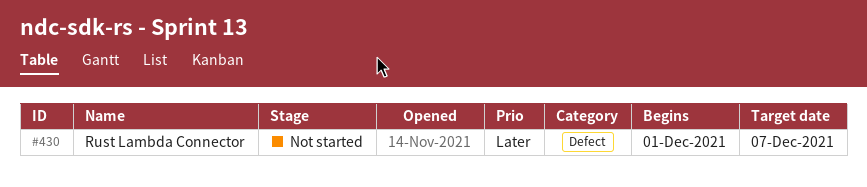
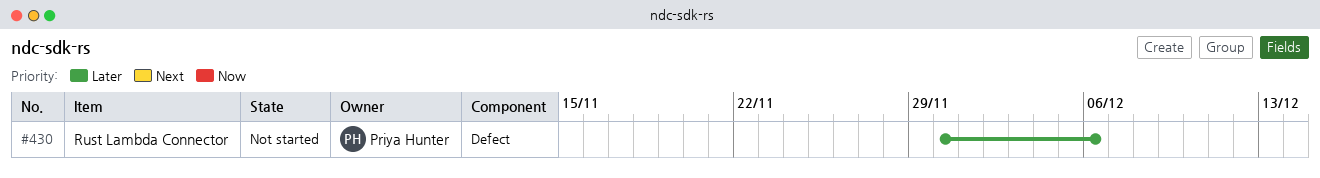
#430, start: Dec 1 -> Nov 30
#430, due: Dec 7 -> Dec 6

